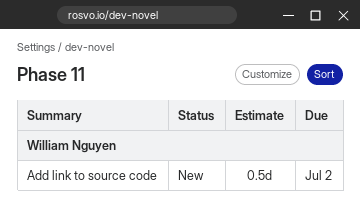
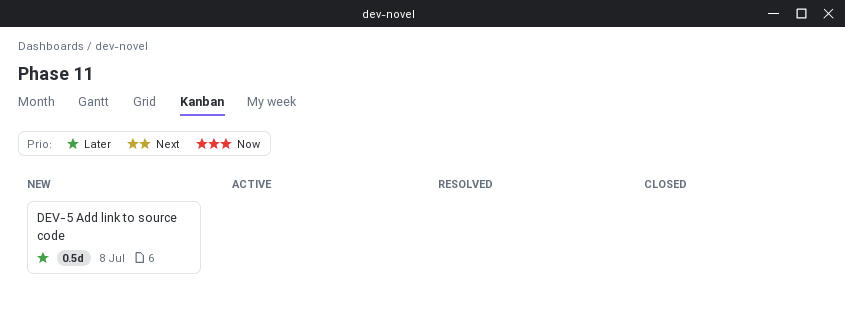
Add link to source code, due: Jul 2 -> Jul 8

